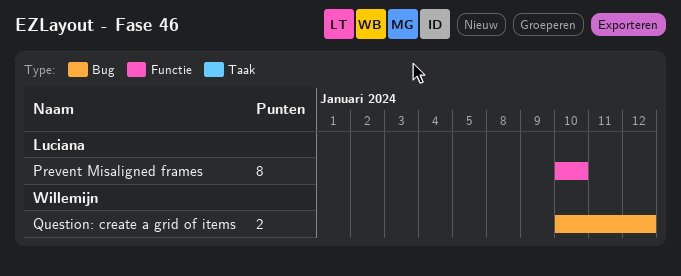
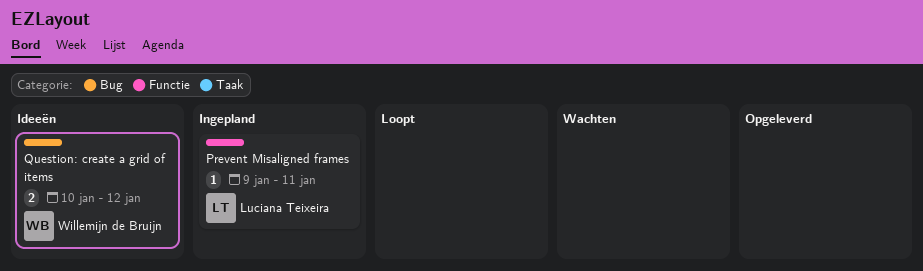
Prevent Misaligned frames, estimate: 8 -> 1
Prevent Misaligned frames, start: Jan 10 -> Jan 9
Prevent Misaligned frames, due: Jan 10 -> Jan 11

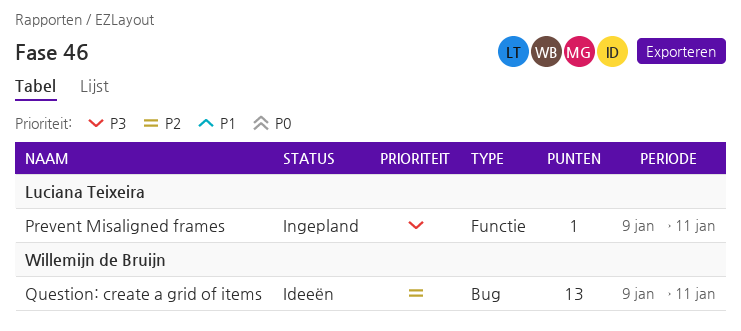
Question: create a grid of items, estimate: 2 -> 13
Question: create a grid of items, start: Jan 10 -> Jan 9
Question: create a grid of items, due: Jan 12 -> Jan 11

